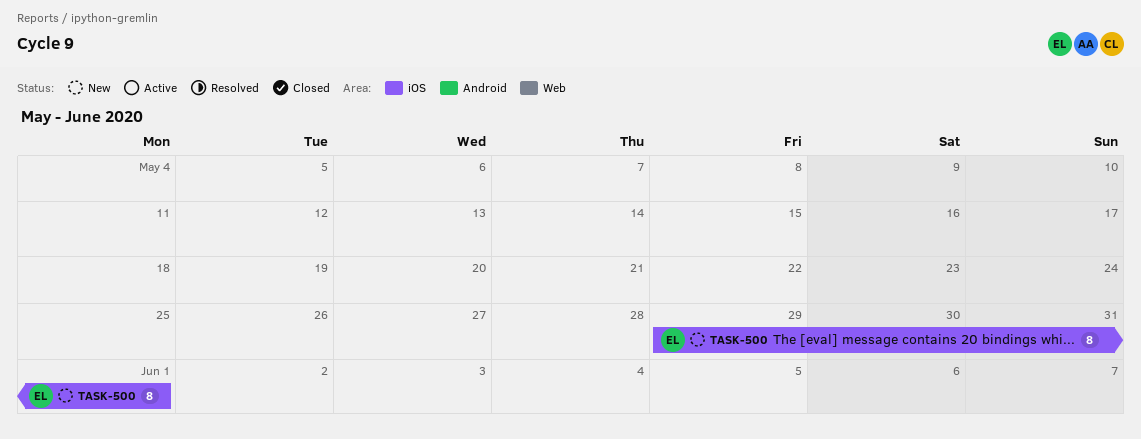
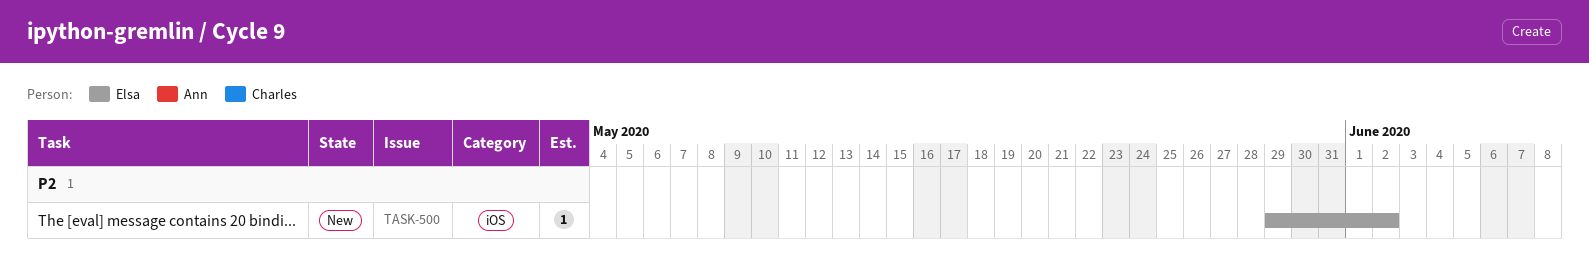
TASK-500, estimate: 8 -> 1
TASK-500, due: Jun 1 -> Jun 2

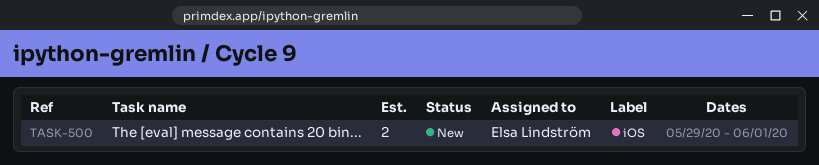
TASK-500, estimate: 1 -> 2
TASK-500, due: Jun 2 -> Jun 1

